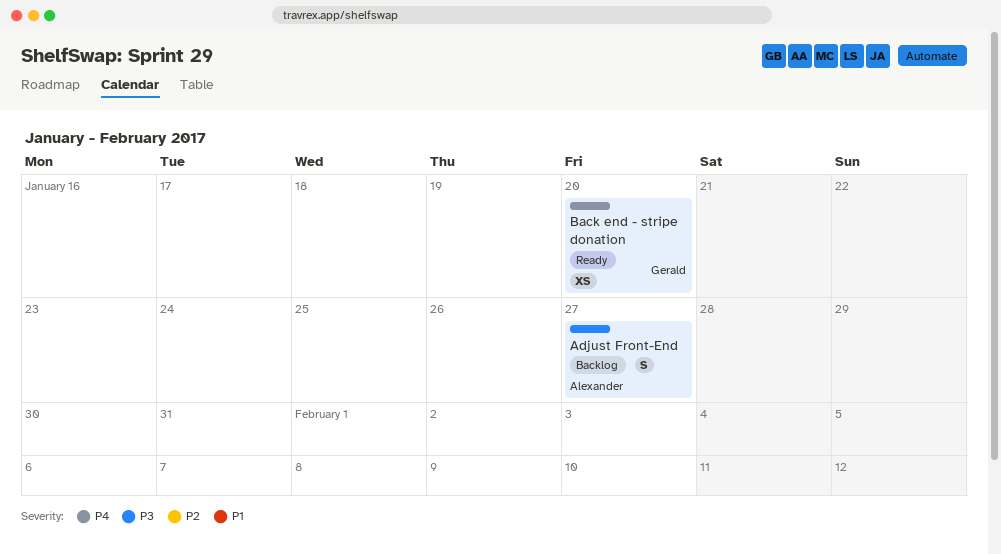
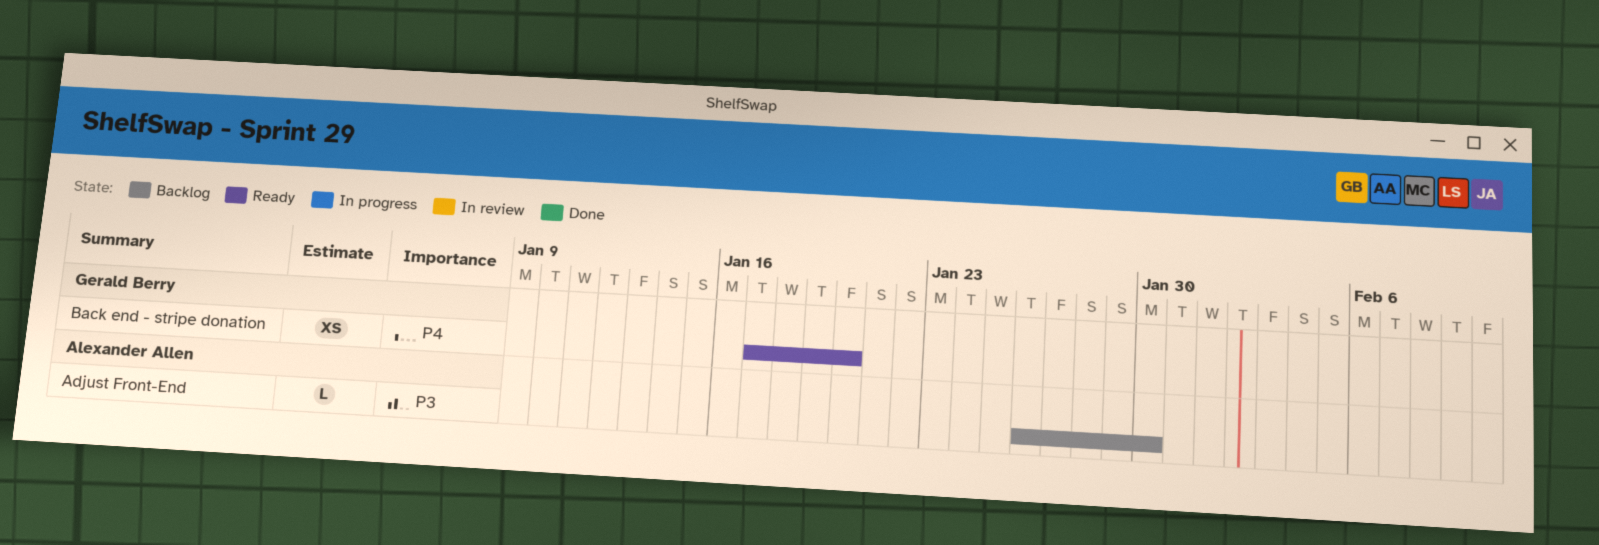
Adjust Front-End, estimate: S -> L
Adjust Front-End, due: Jan 27 -> Jan 30

